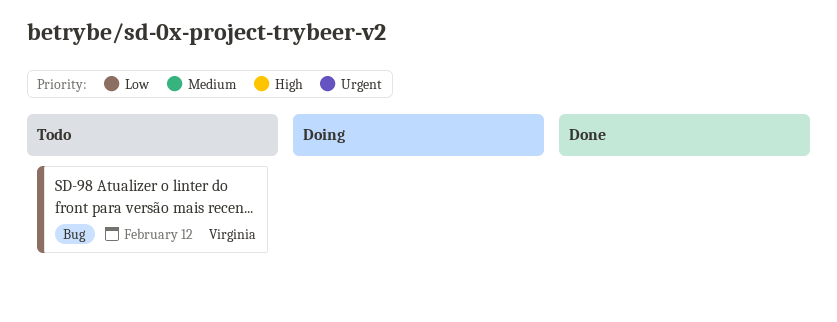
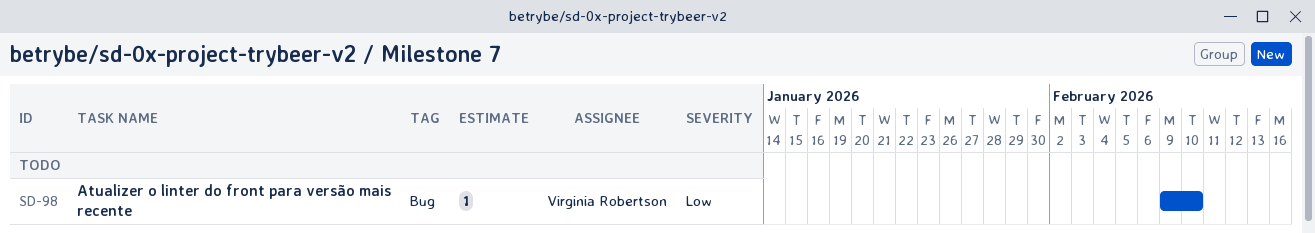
SD-98, due: Feb 12 -> Feb 10

